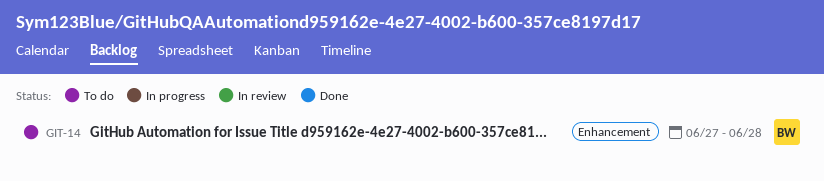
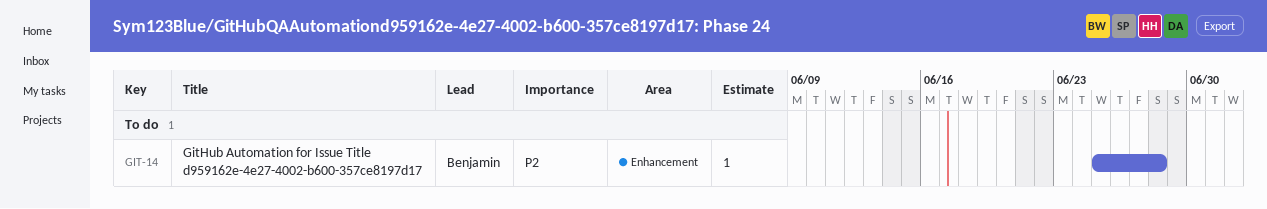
GIT-14, start: Jun 27 -> Jun 25

